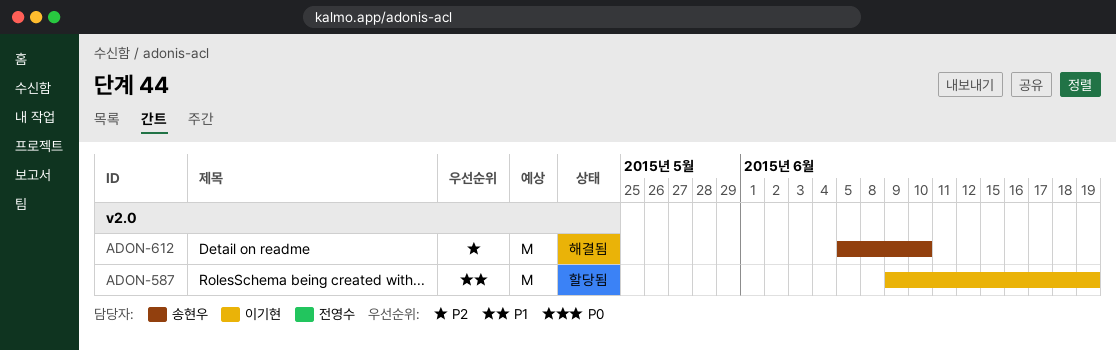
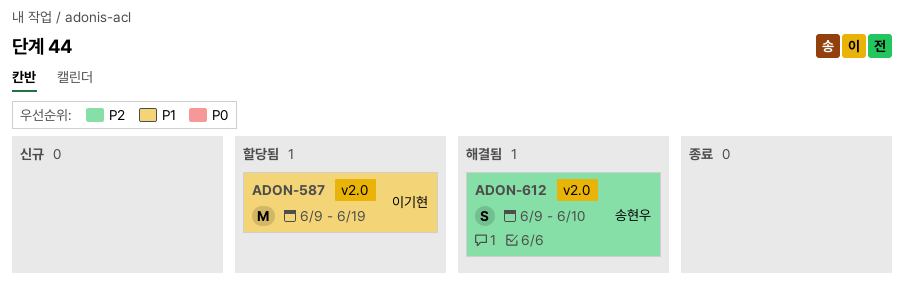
ADON-612, estimate: M -> S
ADON-612, start: Jun 5 -> Jun 9

